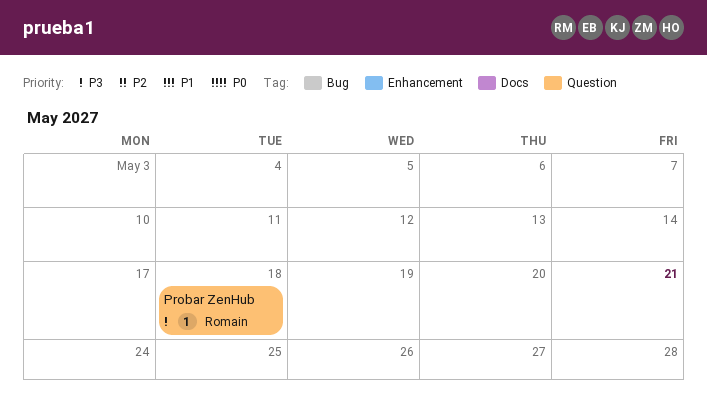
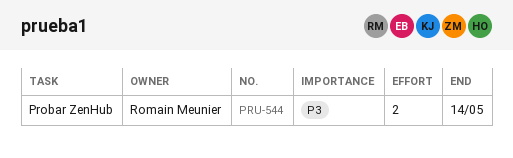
Probar ZenHub, estimate: 1 -> 2
Probar ZenHub, due: May 18 -> May 14

